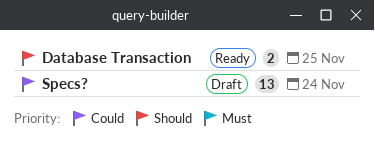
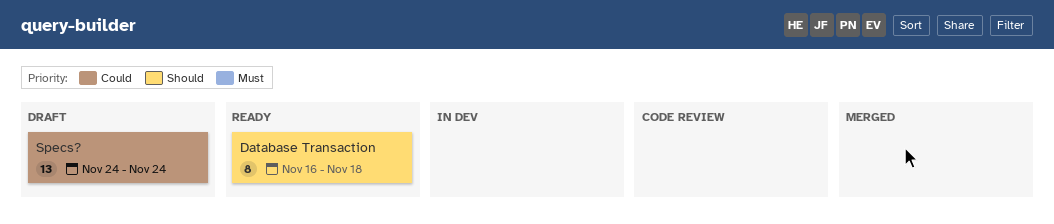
Database Transaction, estimate: 2 -> 8
Database Transaction, due: Nov 25 -> Nov 18

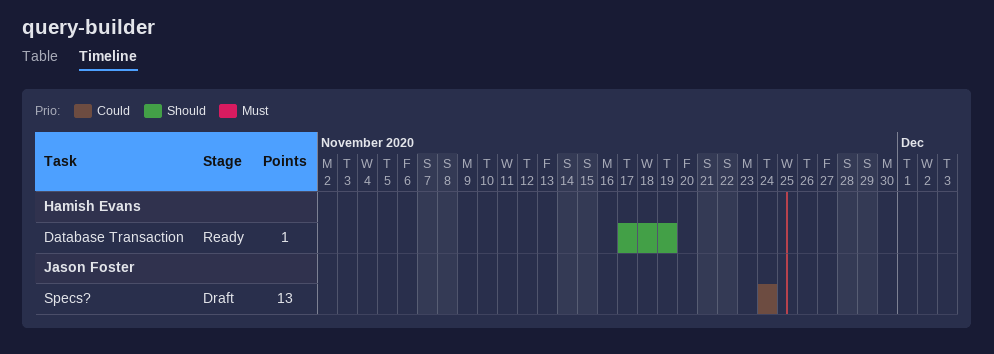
Database Transaction, estimate: 8 -> 1
Database Transaction, start: Nov 16 -> Nov 17
Database Transaction, due: Nov 18 -> Nov 19

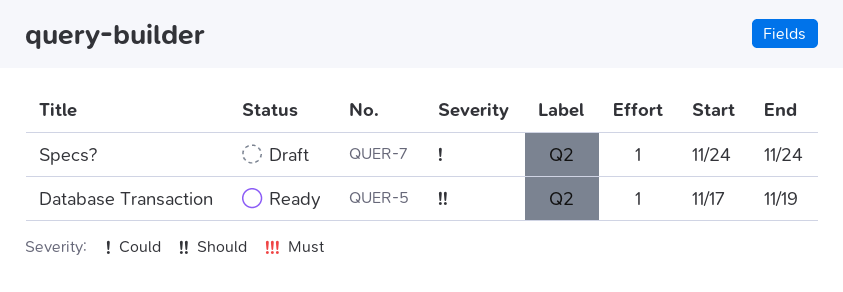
Specs?, estimate: 13 -> 1

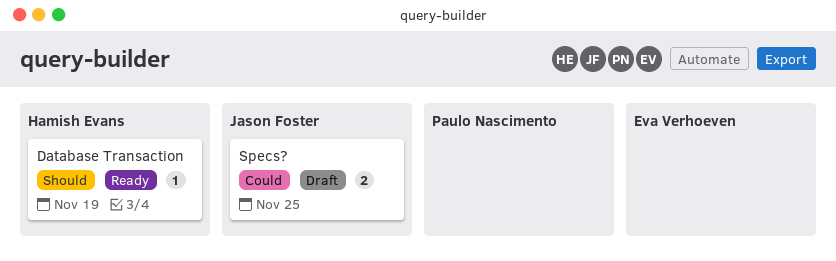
Specs?, estimate: 1 -> 2
Specs?, due: Nov 24 -> Nov 25

